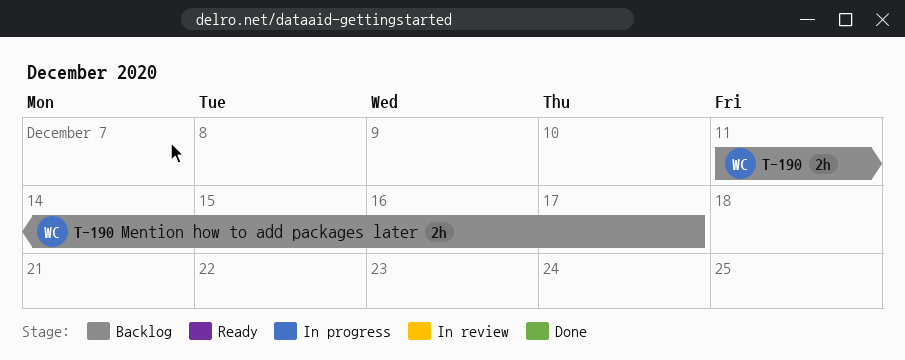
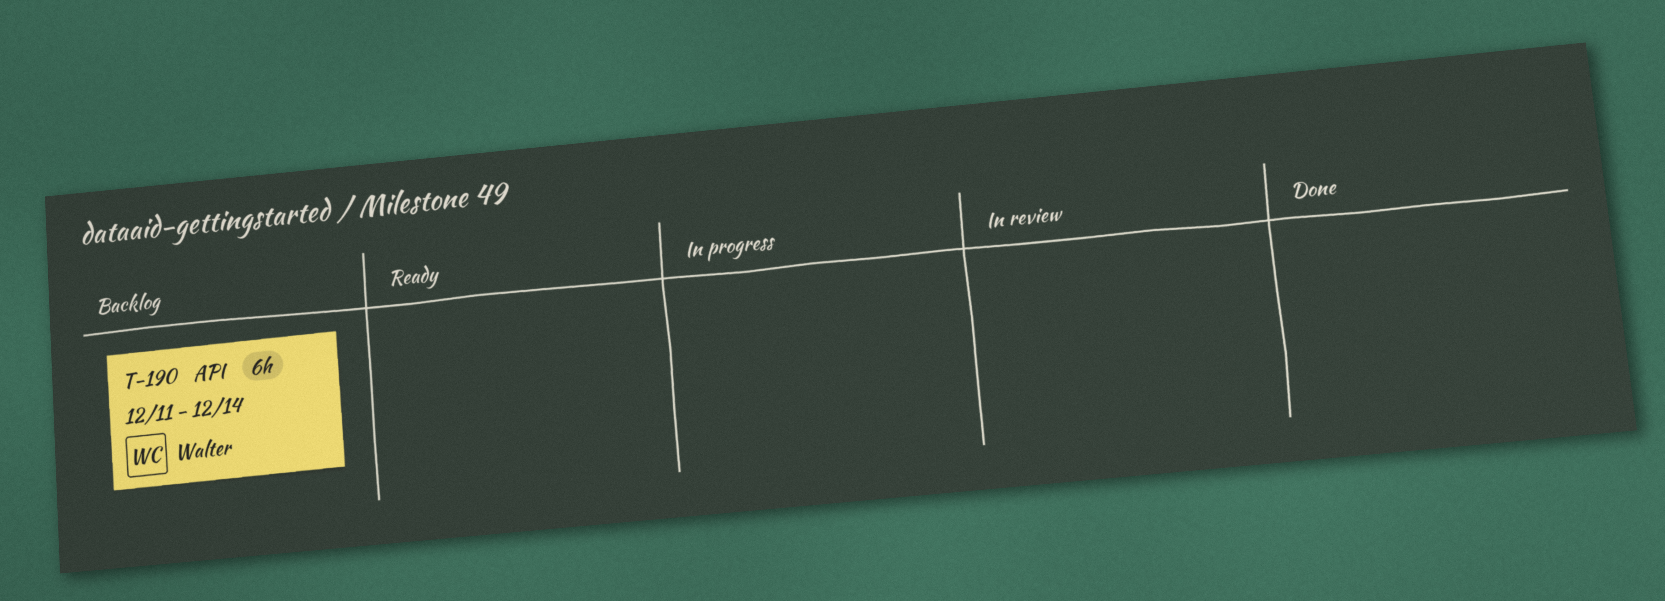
T-190, estimate: 2h -> 6h
T-190, due: Dec 17 -> Dec 14

